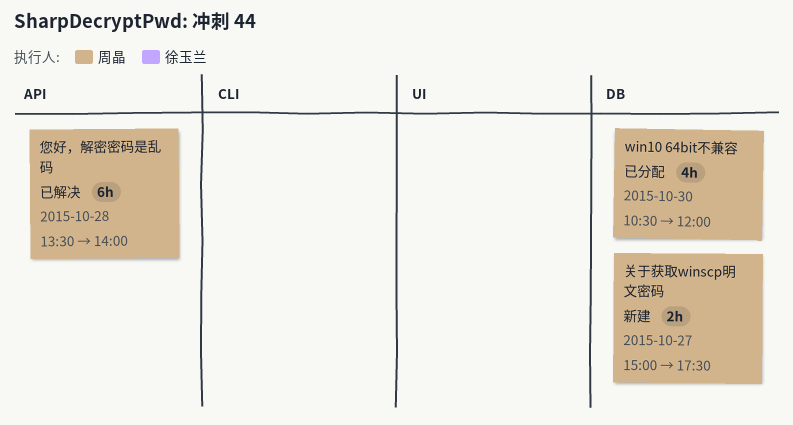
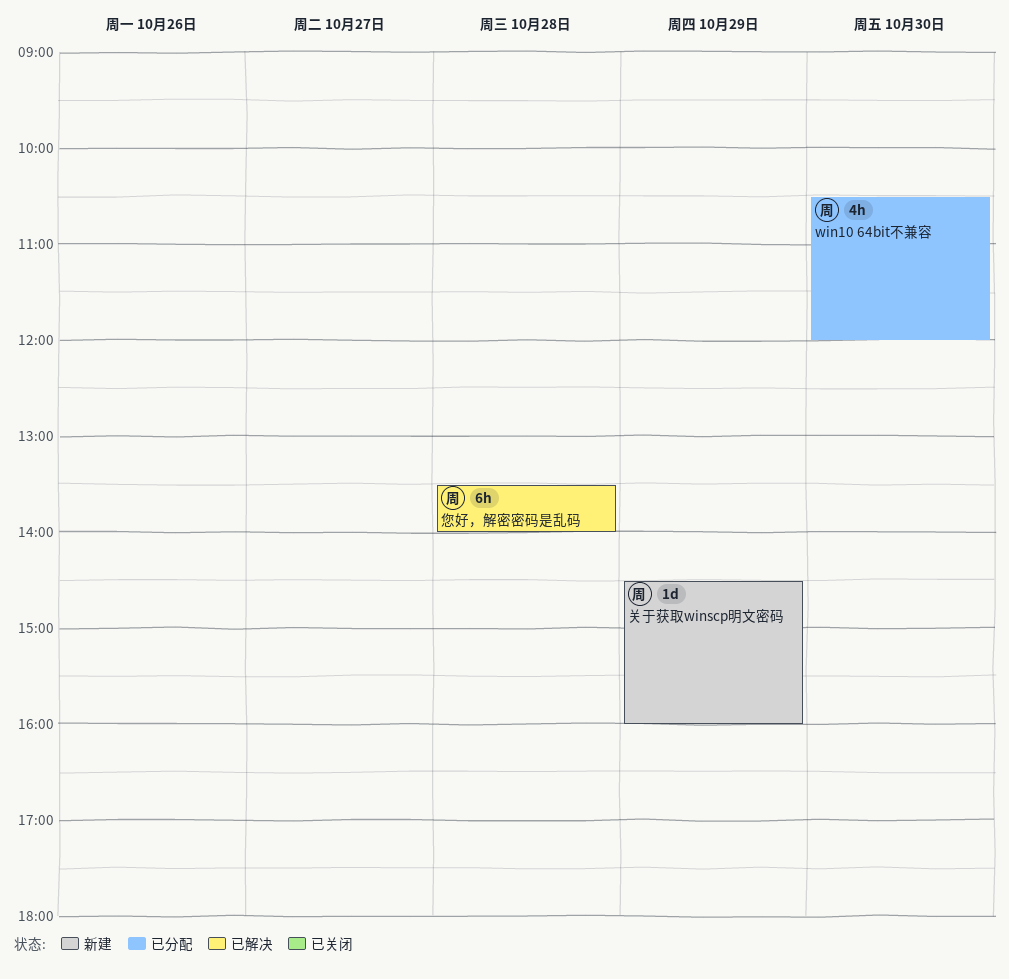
关于获取winscp明文密码, estimate: 2h -> 1d
关于获取winscp明文密码, day: Oct 27 -> Oct 29
关于获取winscp明文密码, begins: 15:00 -> 14:30
关于获取winscp明文密码, ends: 17:30 -> 16:00

